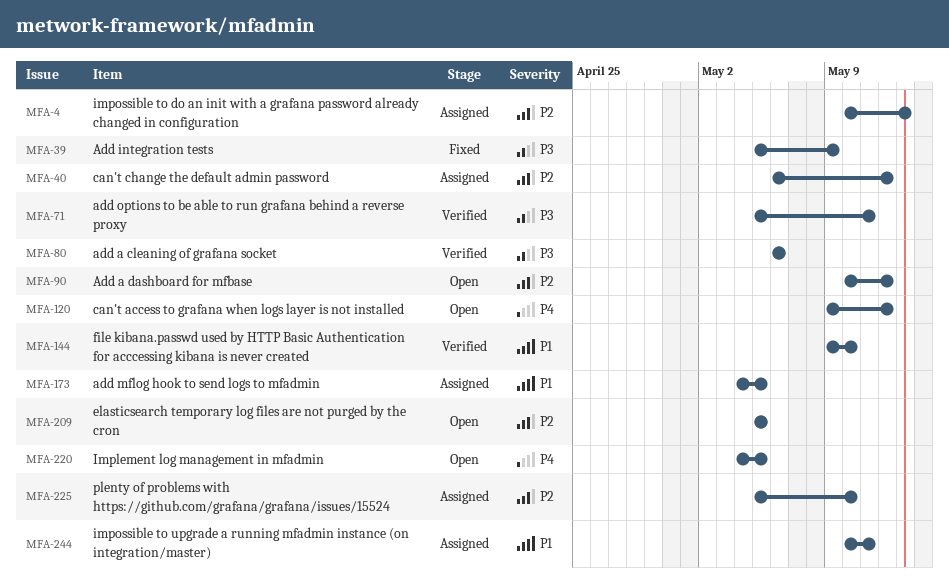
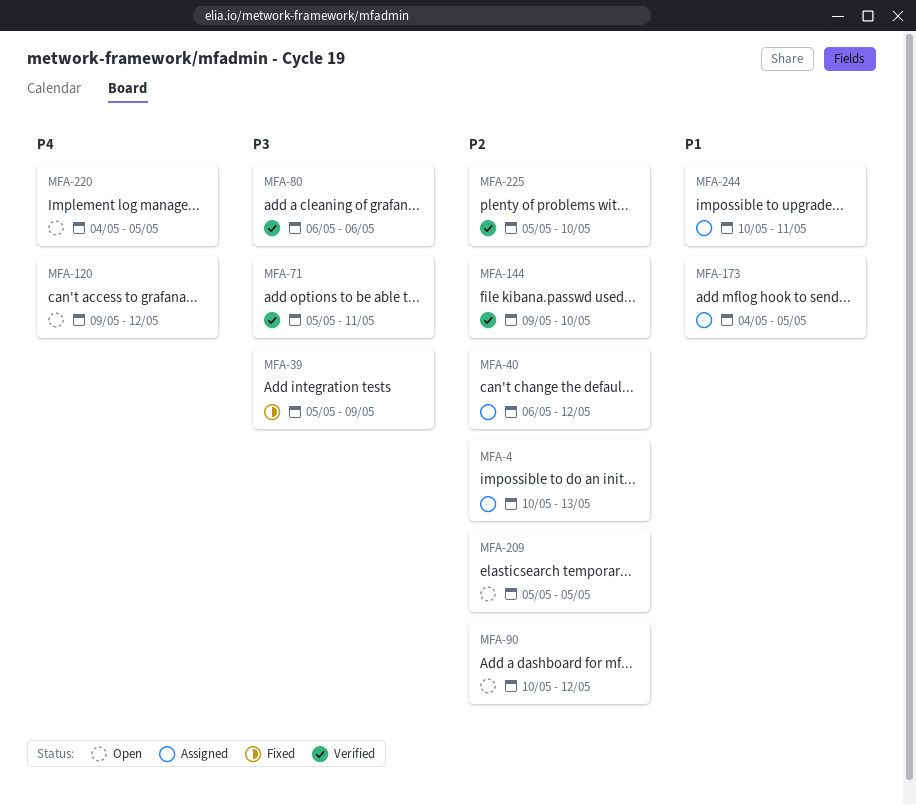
MFA-144, priority: P1 -> P2
MFA-225, status: Assigned -> Verified

